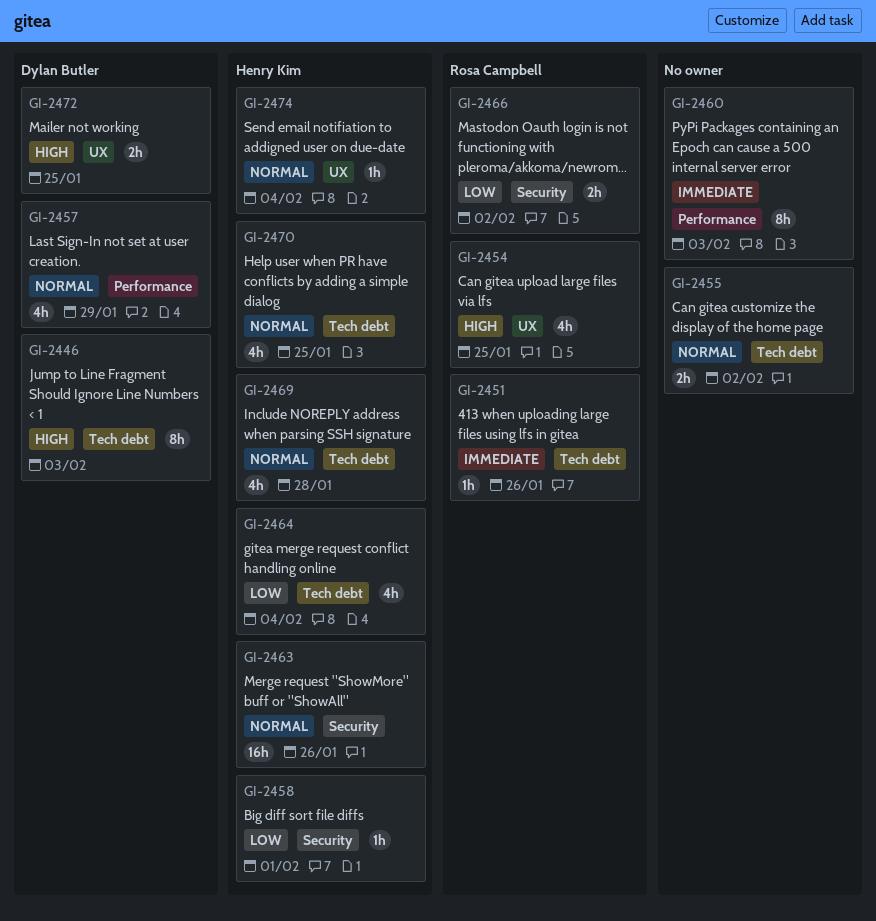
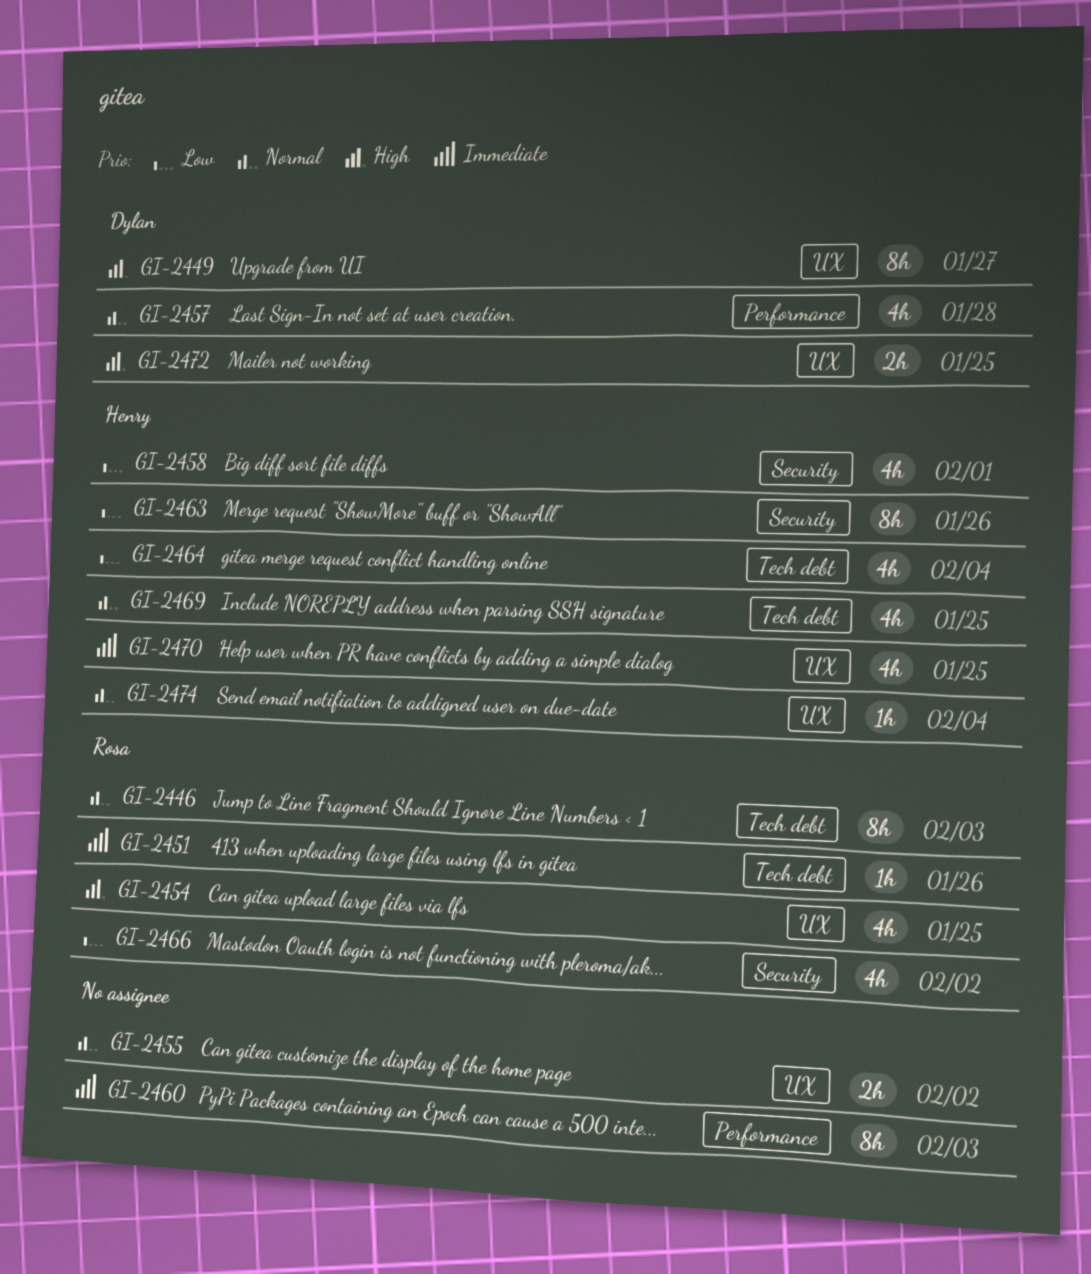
GI-2446, owner: Dylan Butler -> Rosa Campbell
GI-2446, priority: High -> Normal
GI-2449: none -> present
GI-2455, label: Tech debt -> UX
GI-2457, due: Jan 29 -> Jan 28
GI-2458, estimate: 1h -> 4h
GI-2463, priority: Normal -> Low
GI-2463, estimate: 16h -> 8h
GI-2466, estimate: 2h -> 4h
GI-2469, due: Jan 28 -> Jan 25
GI-2470, priority: Normal -> Immediate
GI-2470, label: Tech debt -> UX

